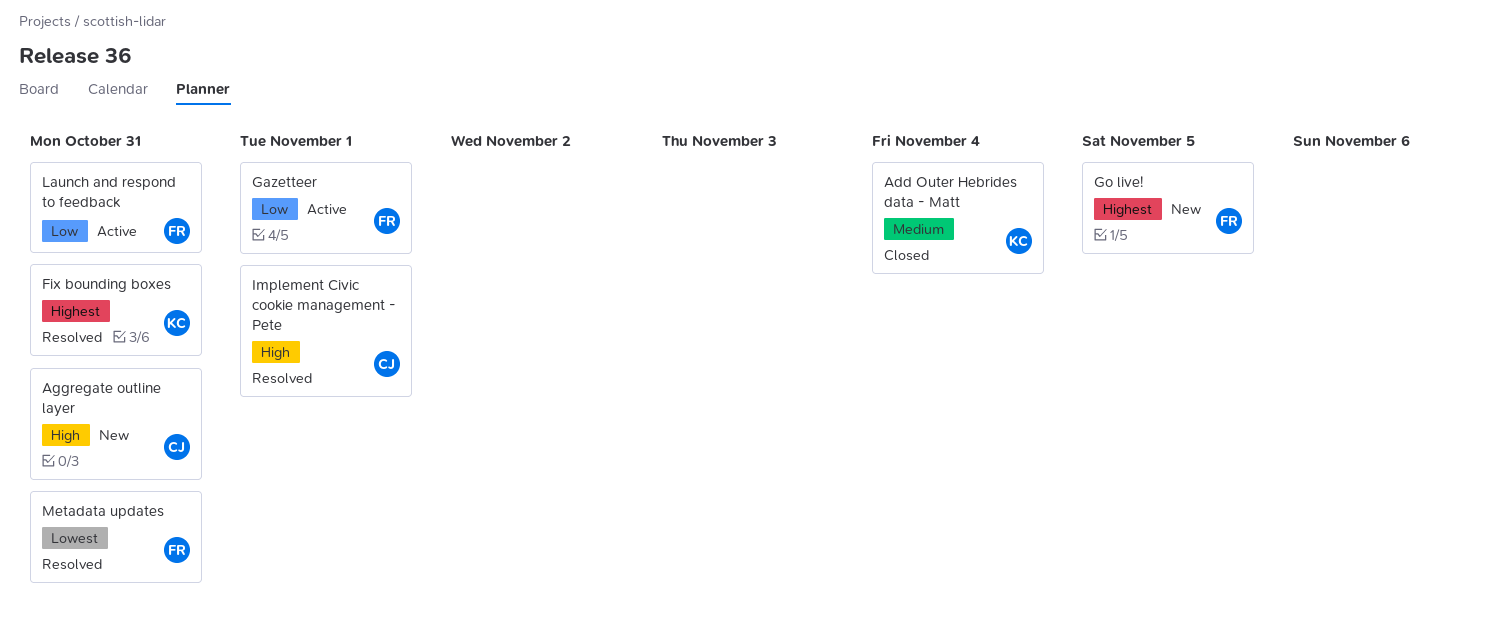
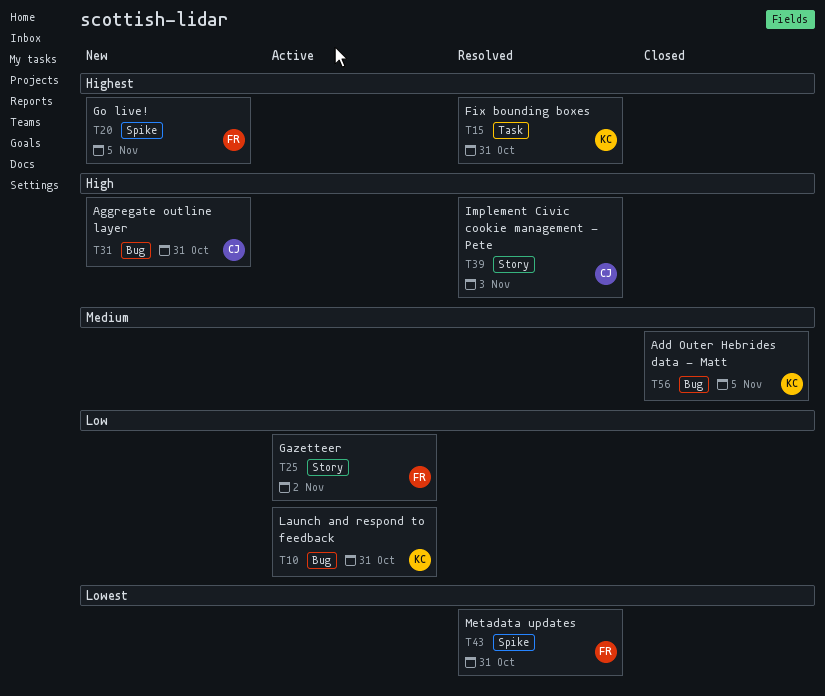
Add Outer Hebrides data - Matt, due: Nov 4 -> Nov 5
Gazetteer, due: Nov 1 -> Nov 2
Implement Civic cookie management - Pete, due: Nov 1 -> Nov 3
Launch and respond to feedback, owner: FR -> KC

